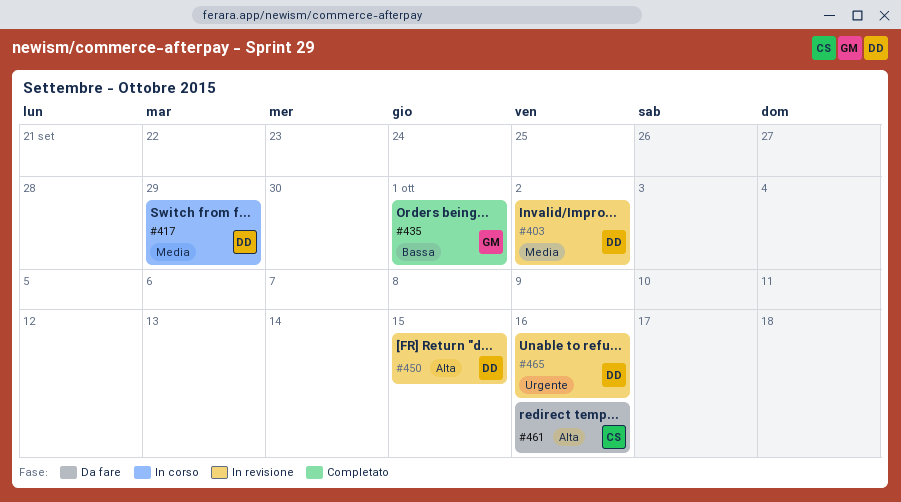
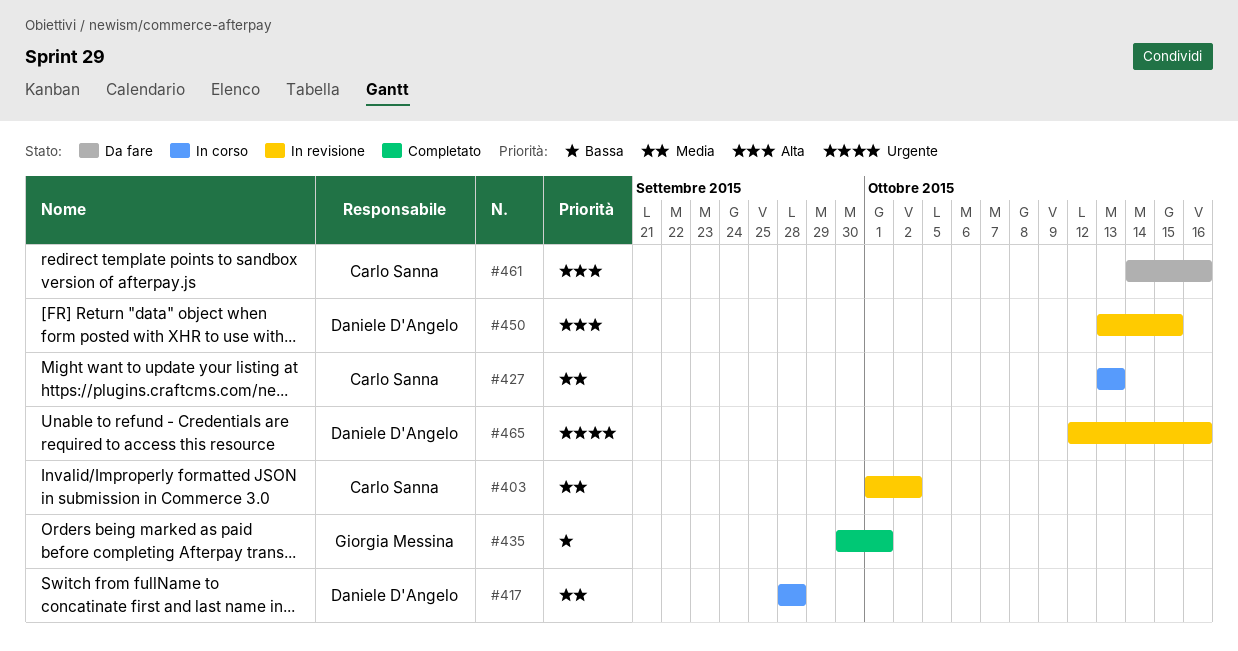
#403, owner: Daniele D'Angelo -> Carlo Sanna
#417, due: Sep 29 -> Sep 28
#427: none -> present

